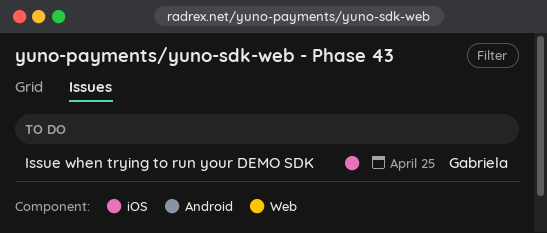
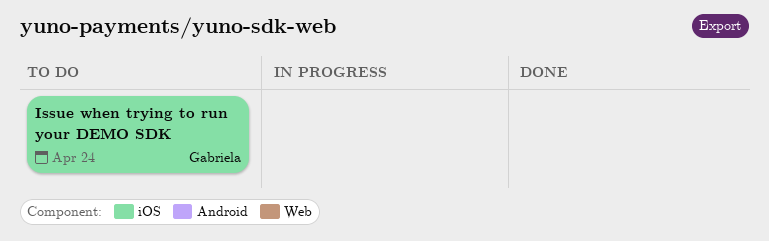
Issue when trying to run your DEMO SDK, due: Apr 25 -> Apr 24

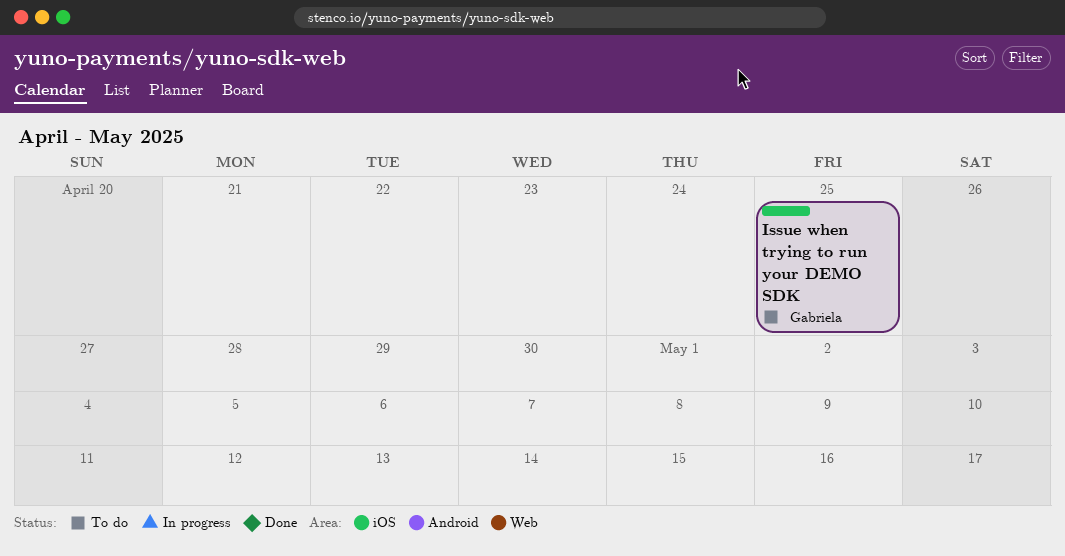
Issue when trying to run your DEMO SDK, due: Apr 24 -> Apr 25

